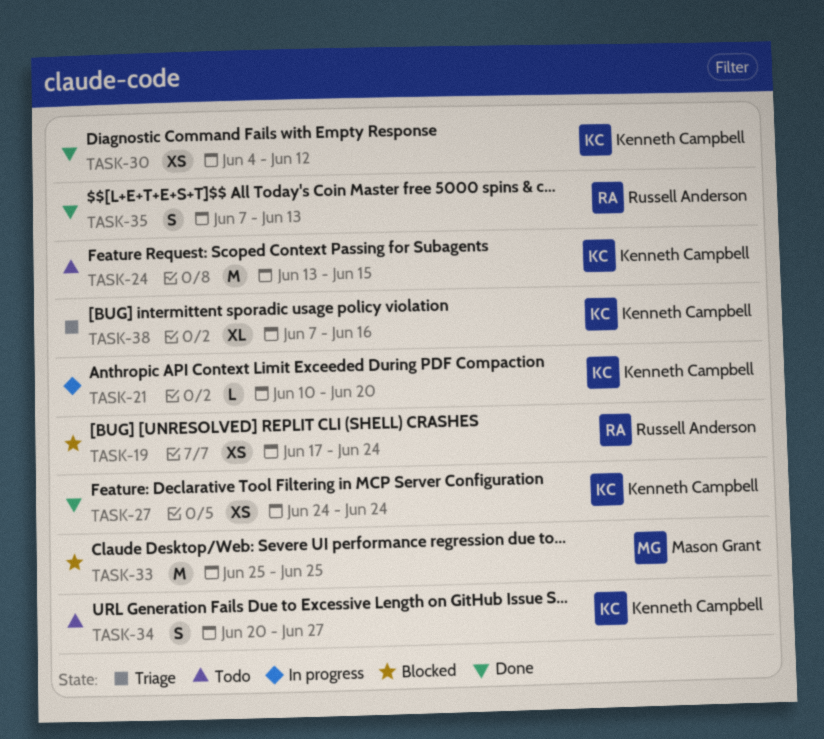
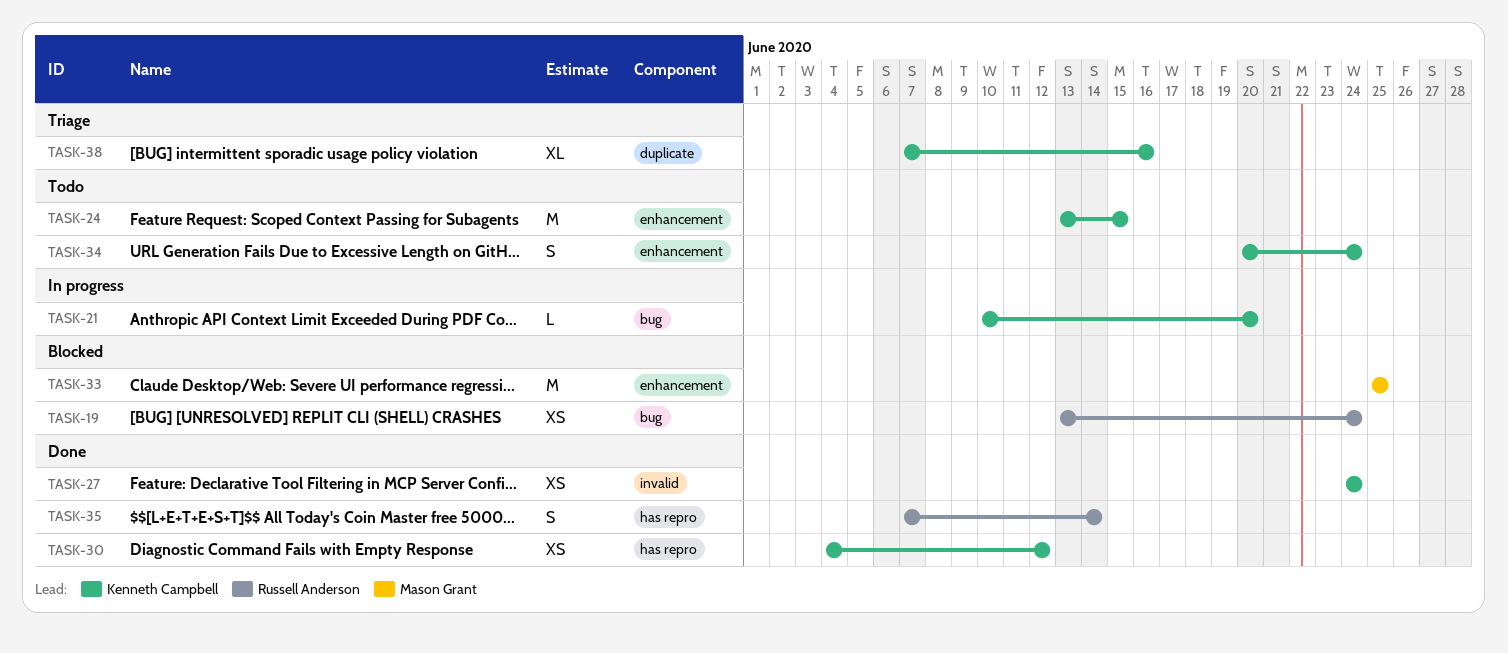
TASK-19, start: Jun 17 -> Jun 13
TASK-34, due: Jun 27 -> Jun 24
TASK-35, due: Jun 13 -> Jun 14

